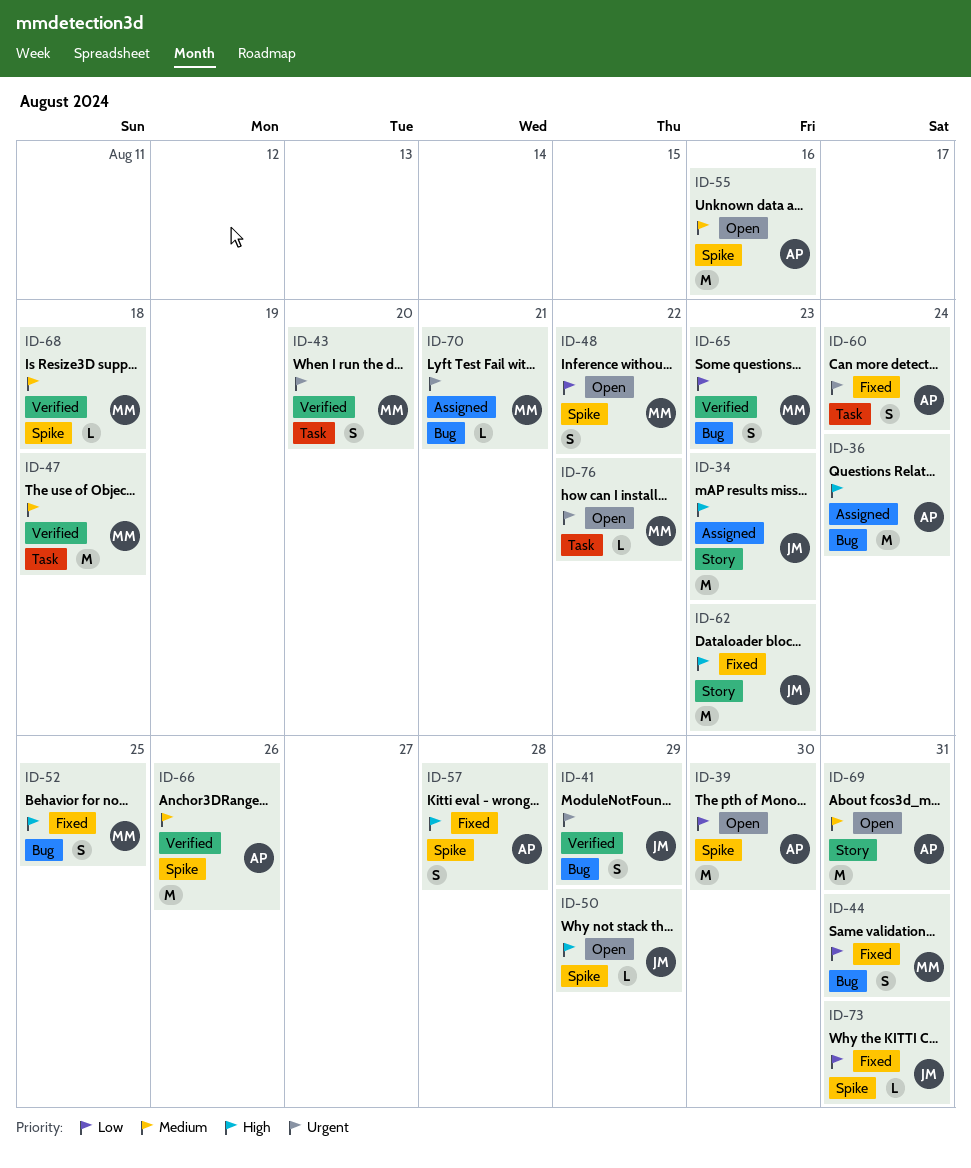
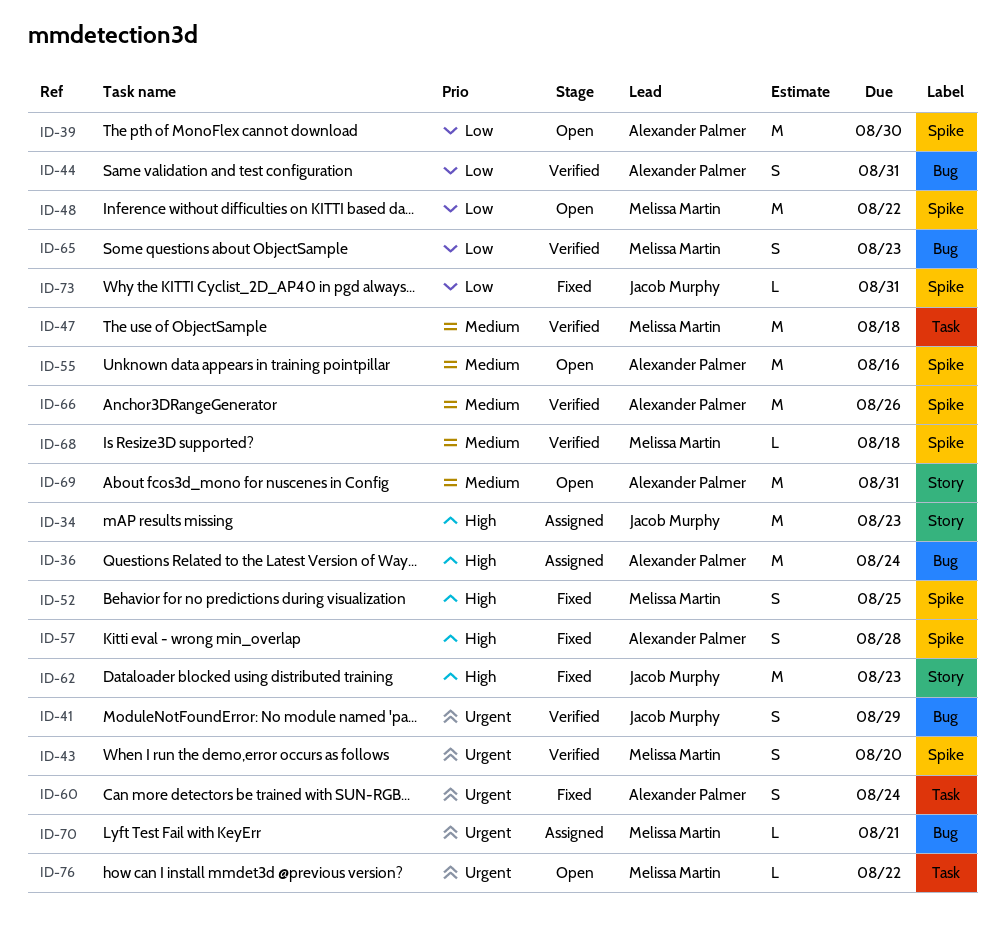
ID-43, label: Task -> Spike
ID-44, status: Fixed -> Verified
ID-44, owner: Melissa Martin -> Alexander Palmer
ID-48, estimate: S -> M
ID-50: present -> none
ID-52, label: Bug -> Spike

